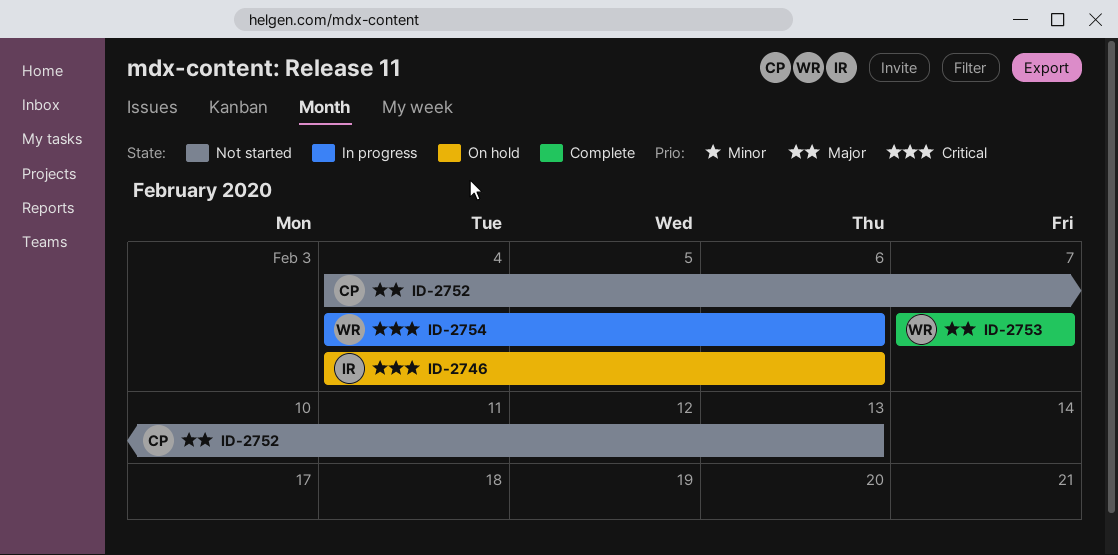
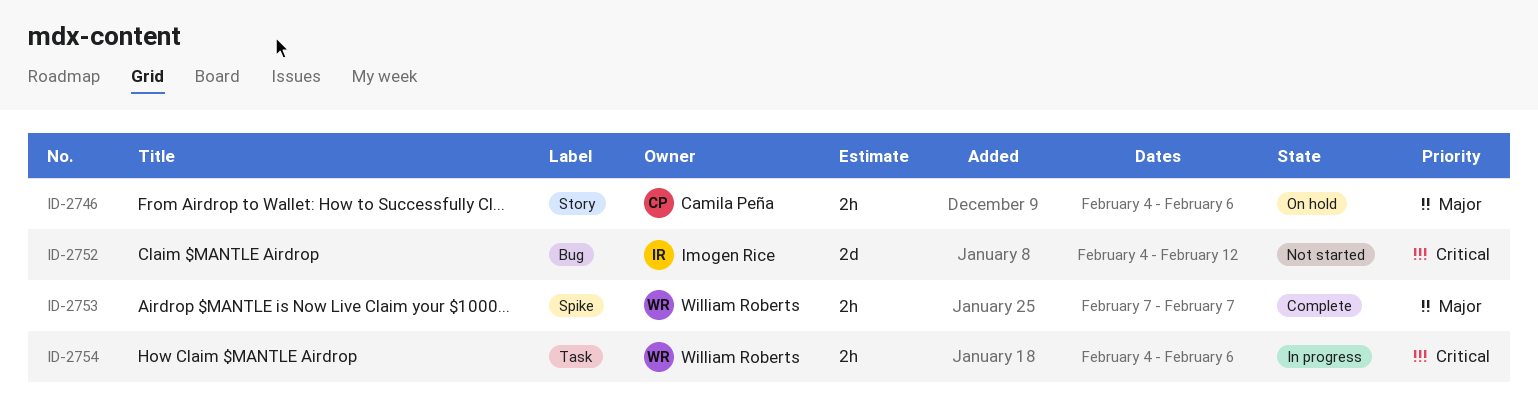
ID-2746, owner: Imogen Rice -> Camila Peña
ID-2746, priority: Critical -> Major
ID-2752, owner: Camila Peña -> Imogen Rice
ID-2752, priority: Major -> Critical
ID-2752, due: Feb 13 -> Feb 12

